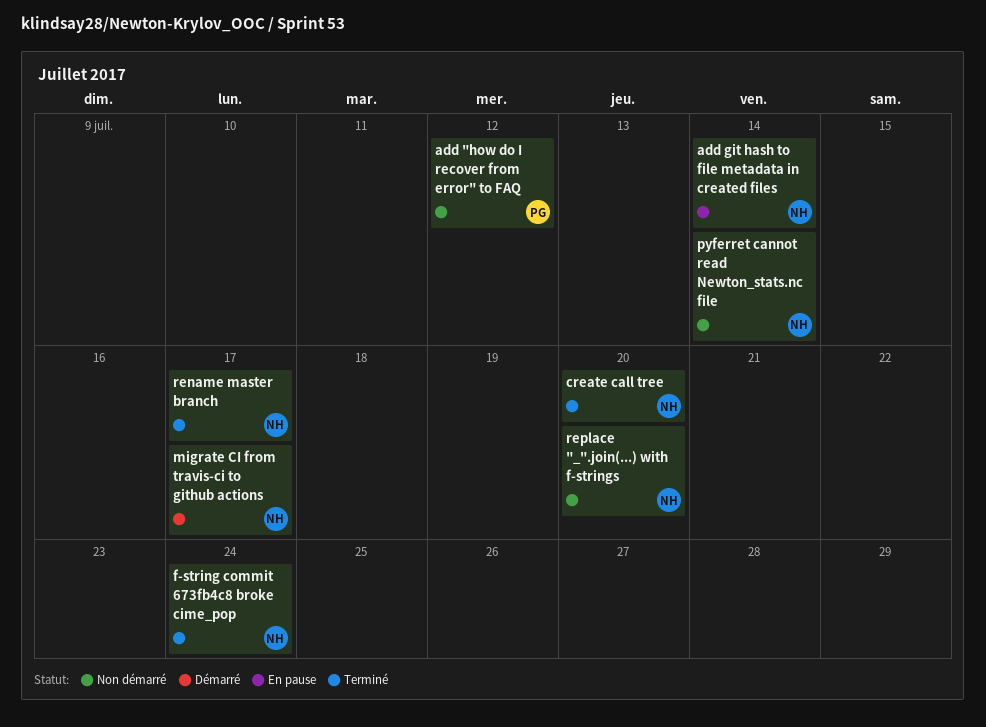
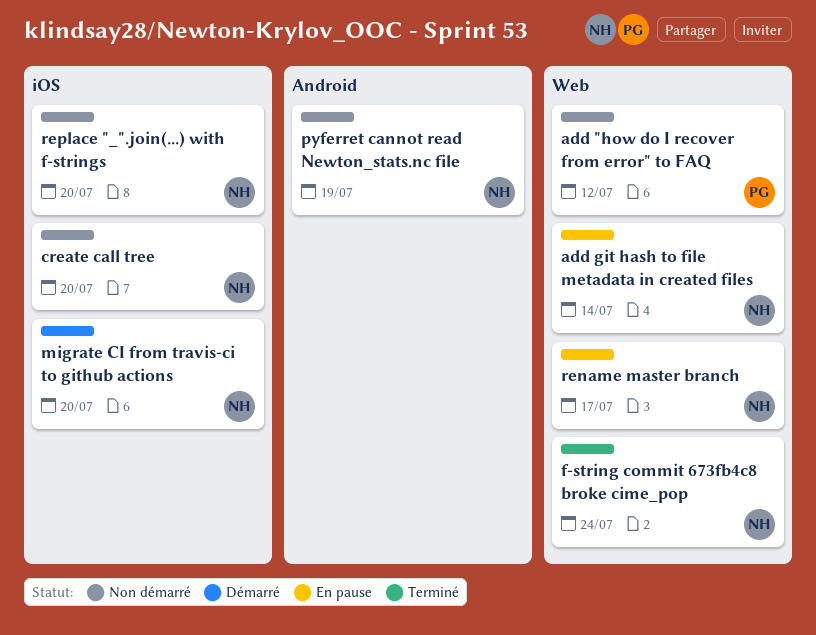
create call tree, status: Terminé -> Non démarré
migrate CI from travis-ci to github actions, due: Jul 17 -> Jul 20
pyferret cannot read Newton_stats.nc file, due: Jul 14 -> Jul 19
rename master branch, status: Terminé -> En pause

